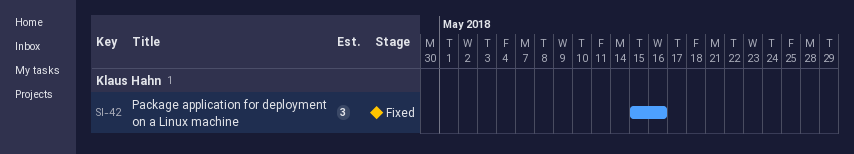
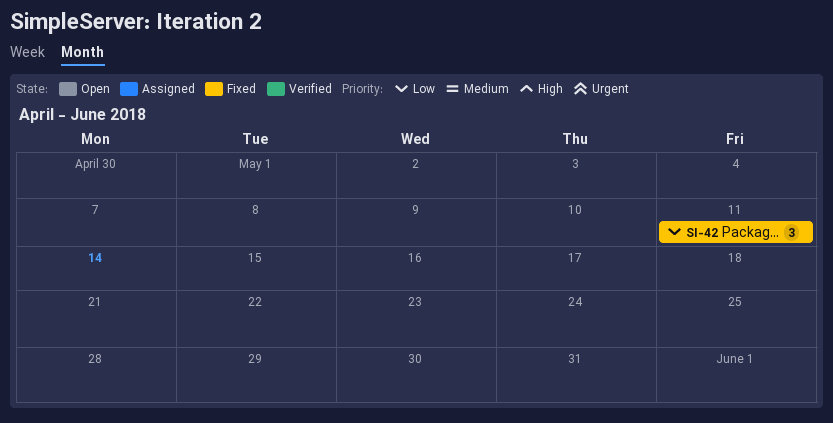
SI-42, start: May 15 -> May 11
SI-42, due: May 16 -> May 11

